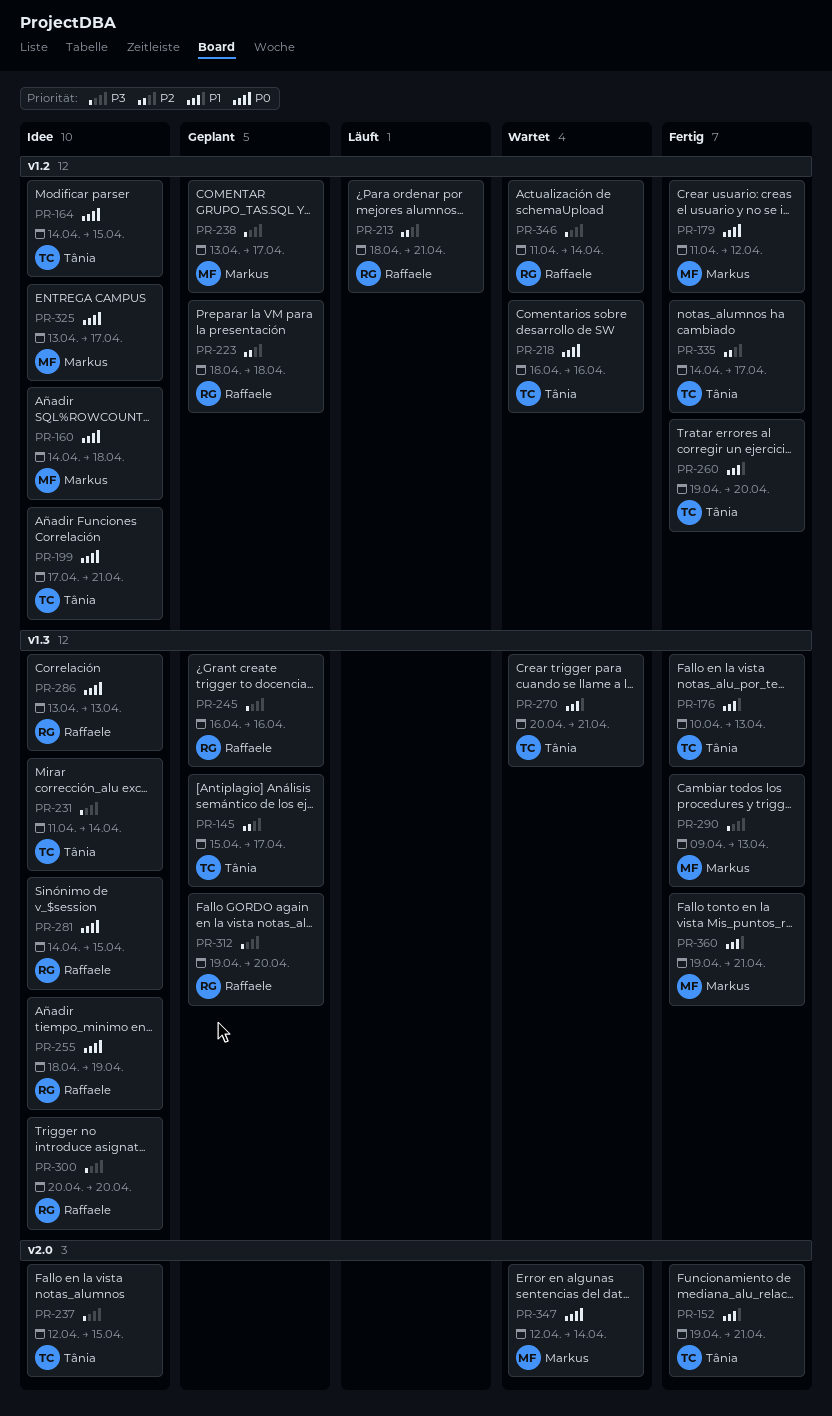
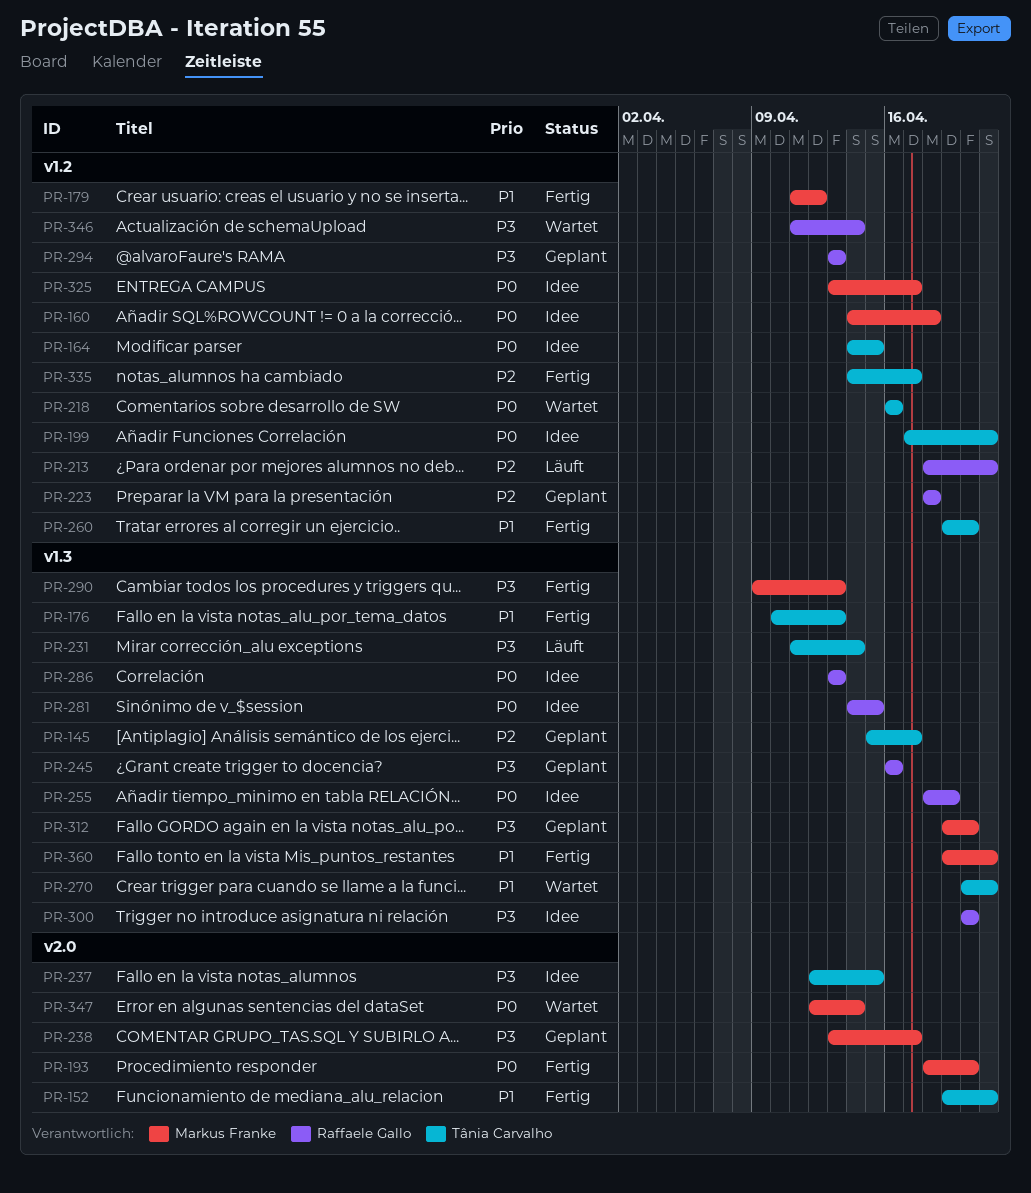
PR-179, priority: P0 -> P1
PR-193: none -> present
PR-231, status: Idee -> Läuft
PR-238, label: v1.2 -> v2.0
PR-294: none -> present
PR-312, owner: Raffaele Gallo -> Markus Franke

